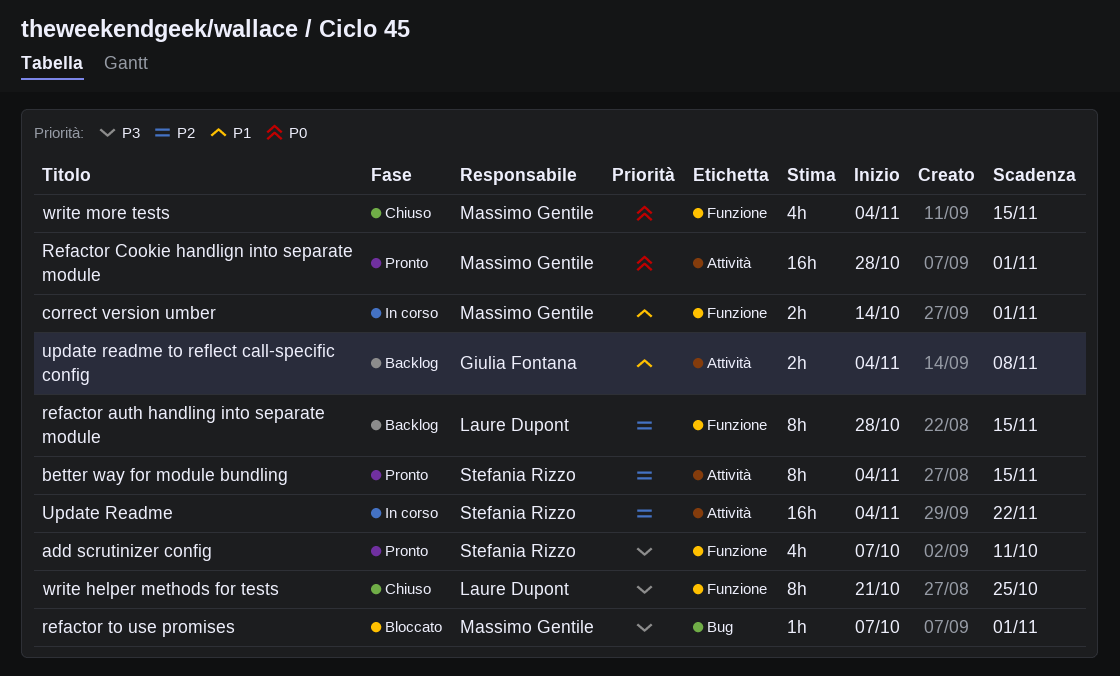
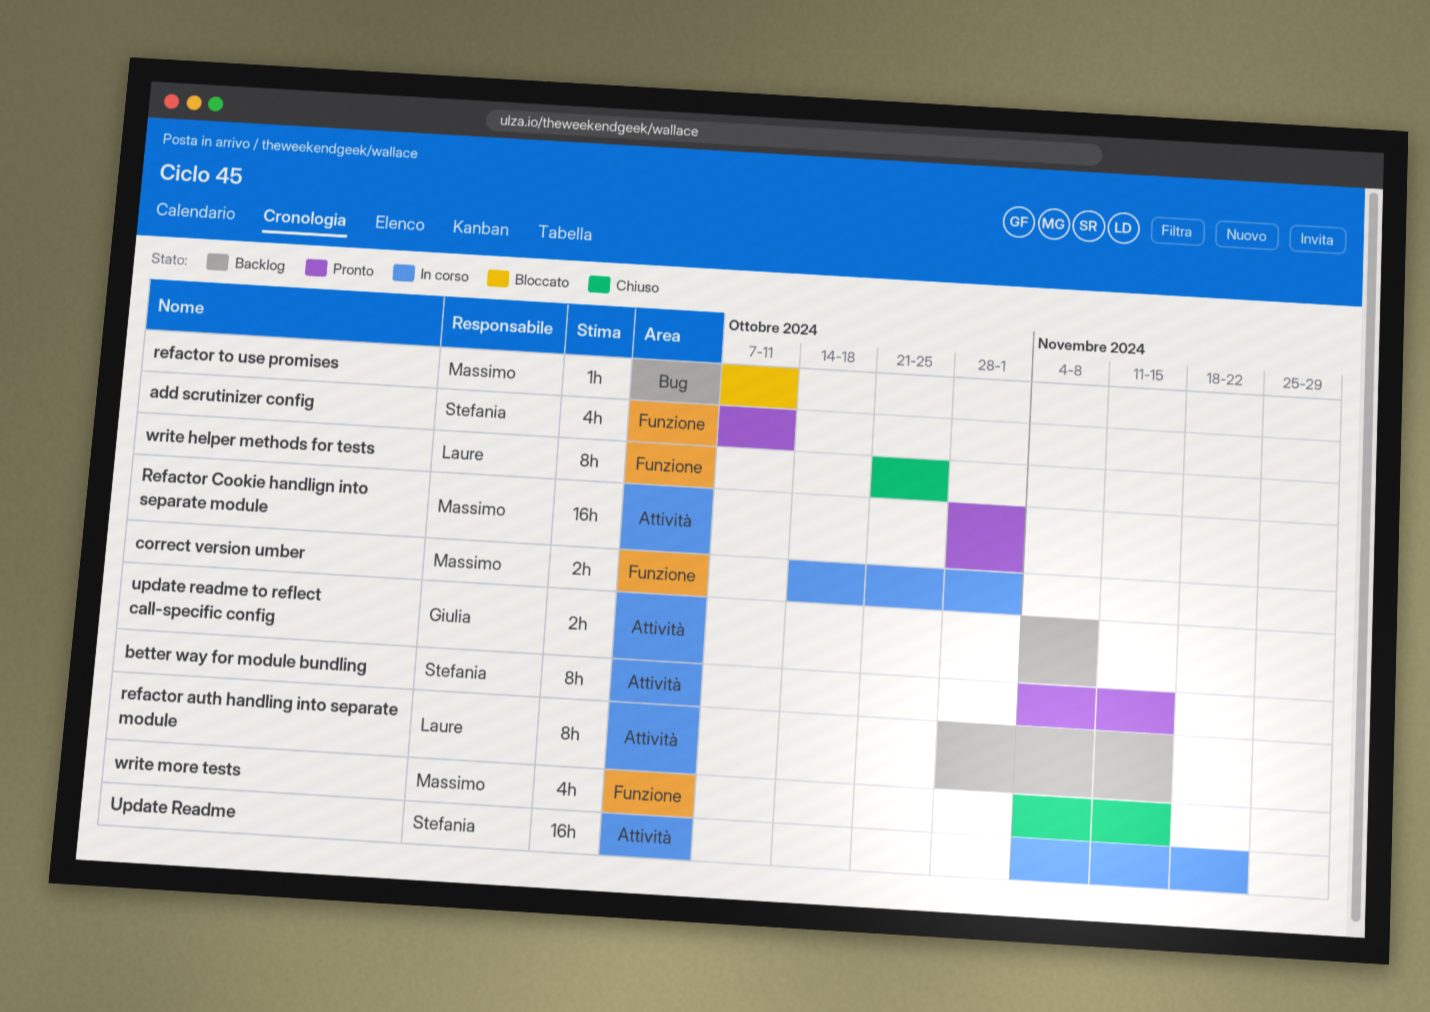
refactor auth handling into separate module, label: Funzione -> Attività
refactor to use promises, due: Nov 1 -> Oct 11

